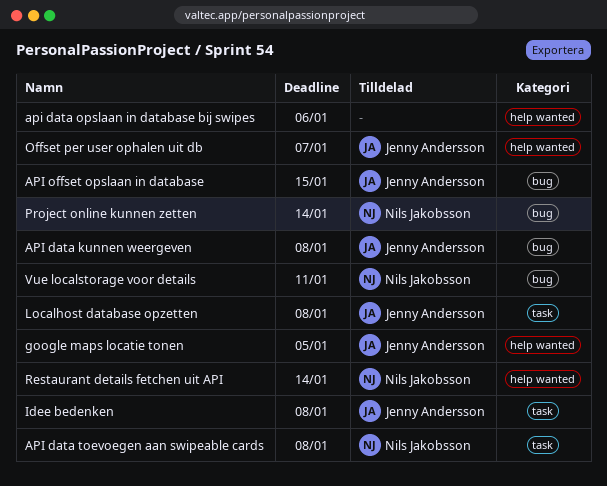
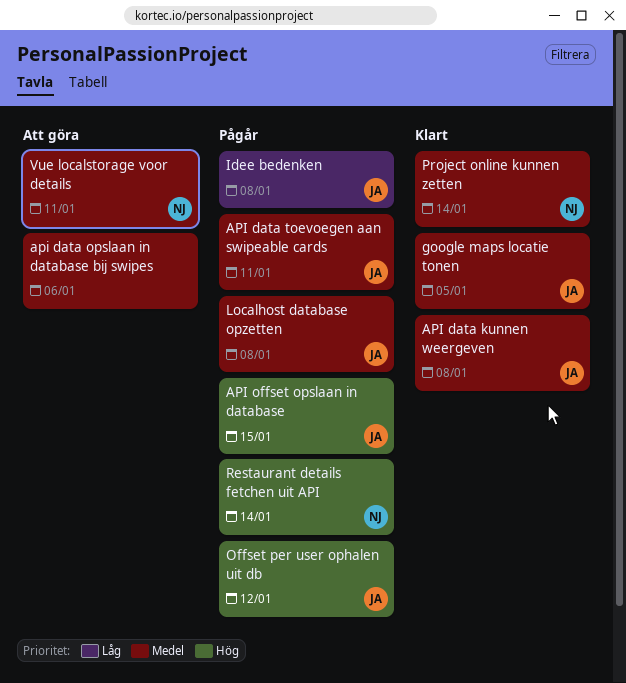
API data toevoegen aan swipeable cards, owner: Nils Jakobsson -> Jenny Andersson
API data toevoegen aan swipeable cards, due: Jan 8 -> Jan 11
Offset per user ophalen uit db, due: Jan 7 -> Jan 12

